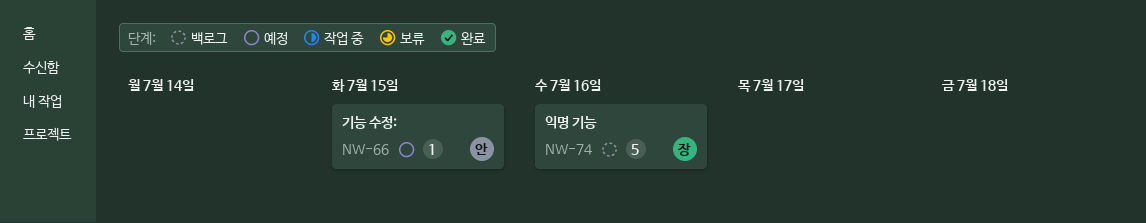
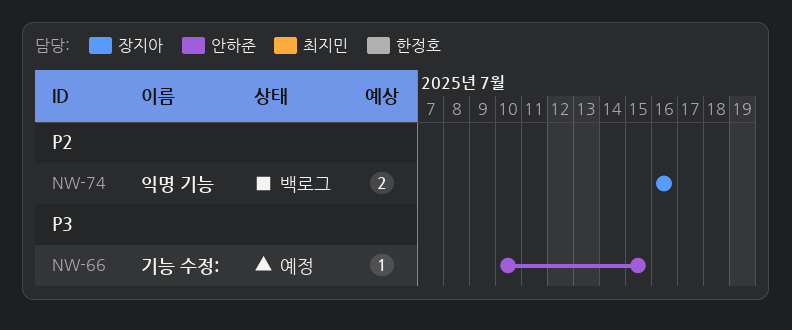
NW-74, estimate: 5 -> 2

